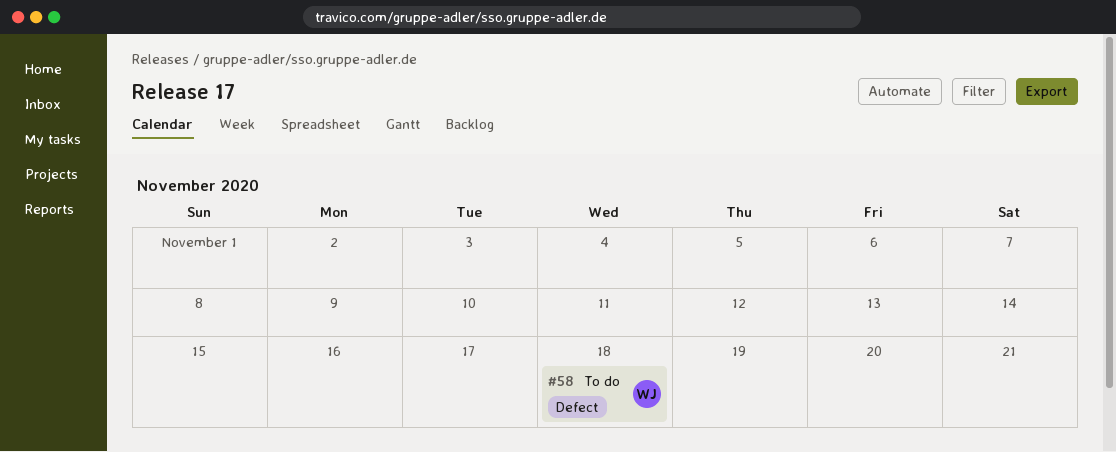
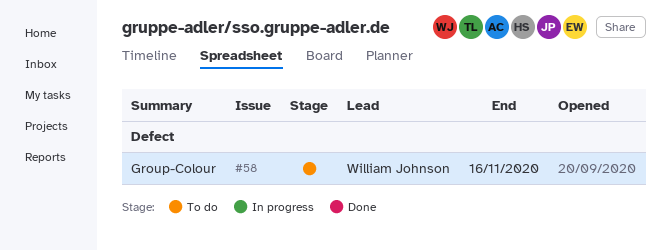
#58, due: Nov 18 -> Nov 16

